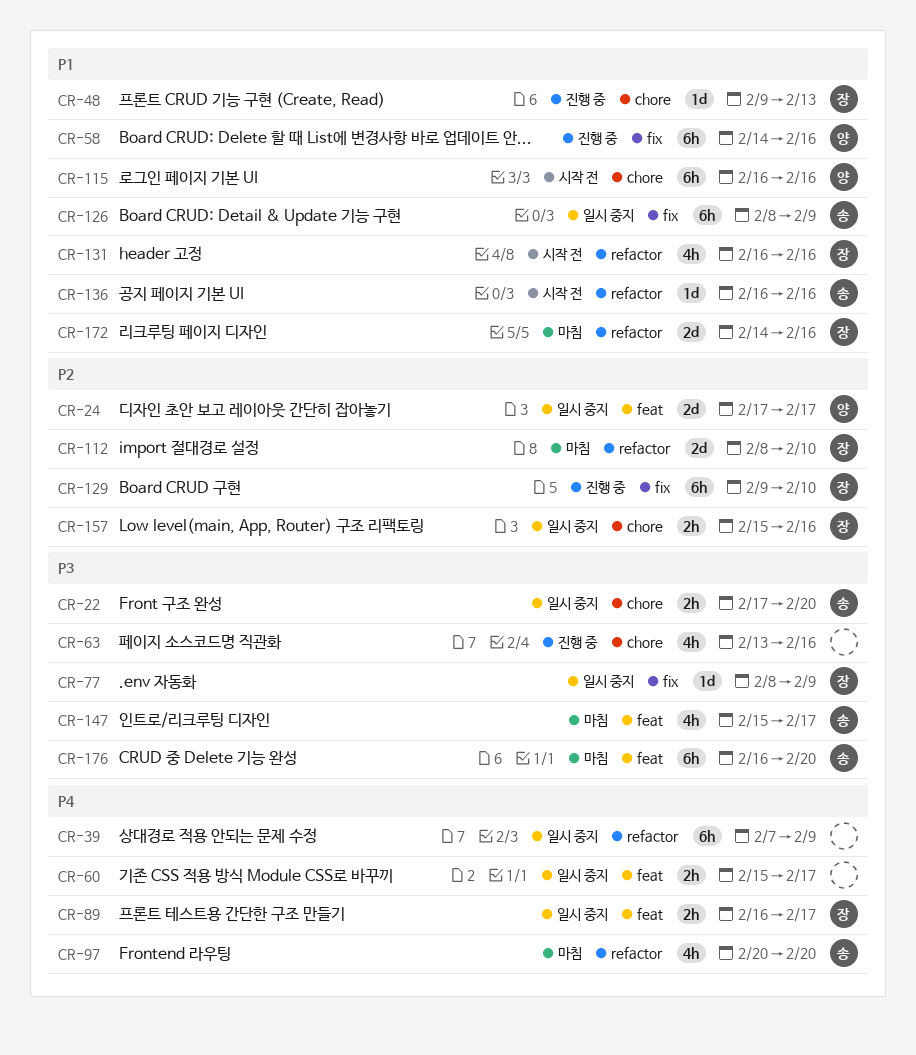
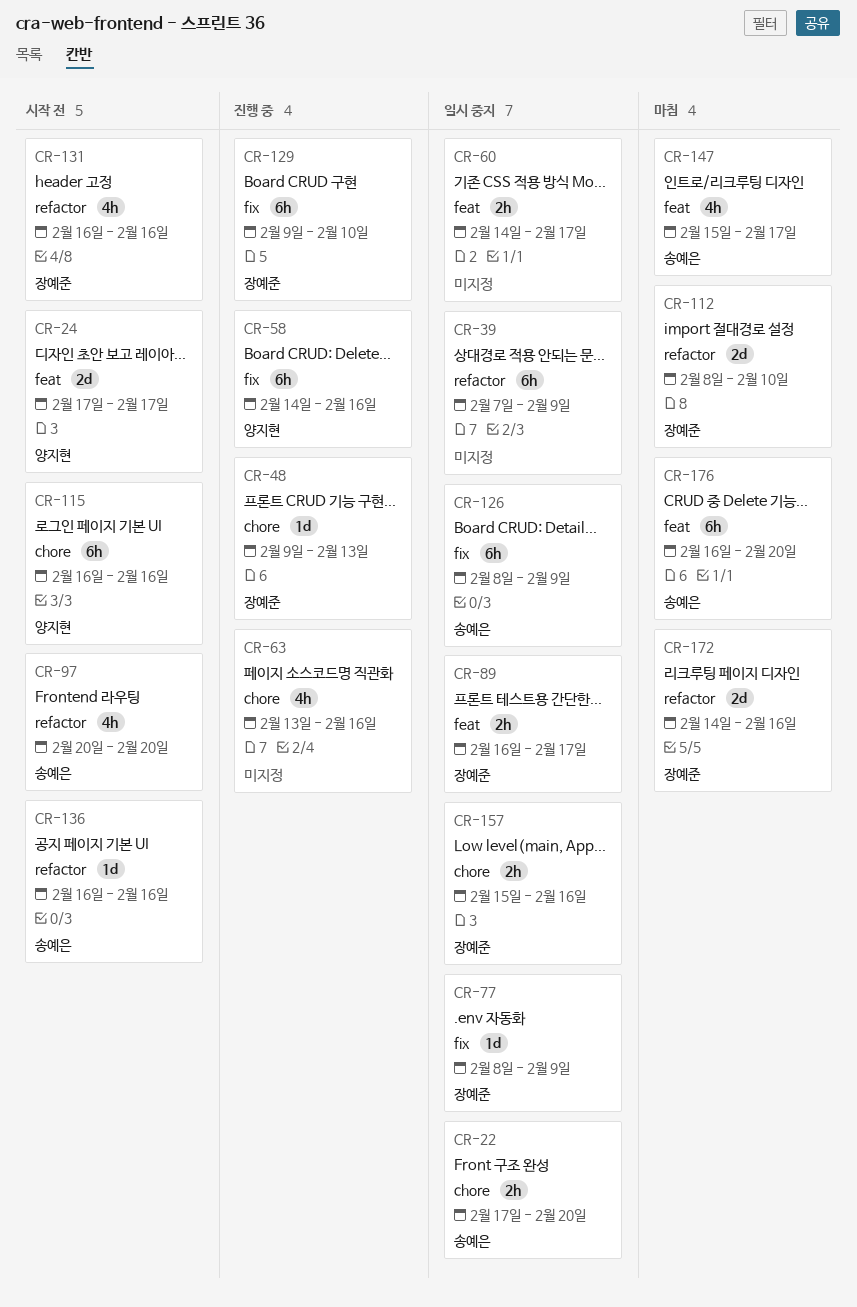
CR-24, status: 일시 중지 -> 시작 전
CR-60, start: Feb 15 -> Feb 14
CR-97, status: 마침 -> 시작 전

